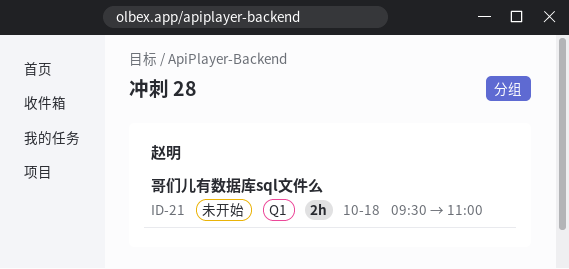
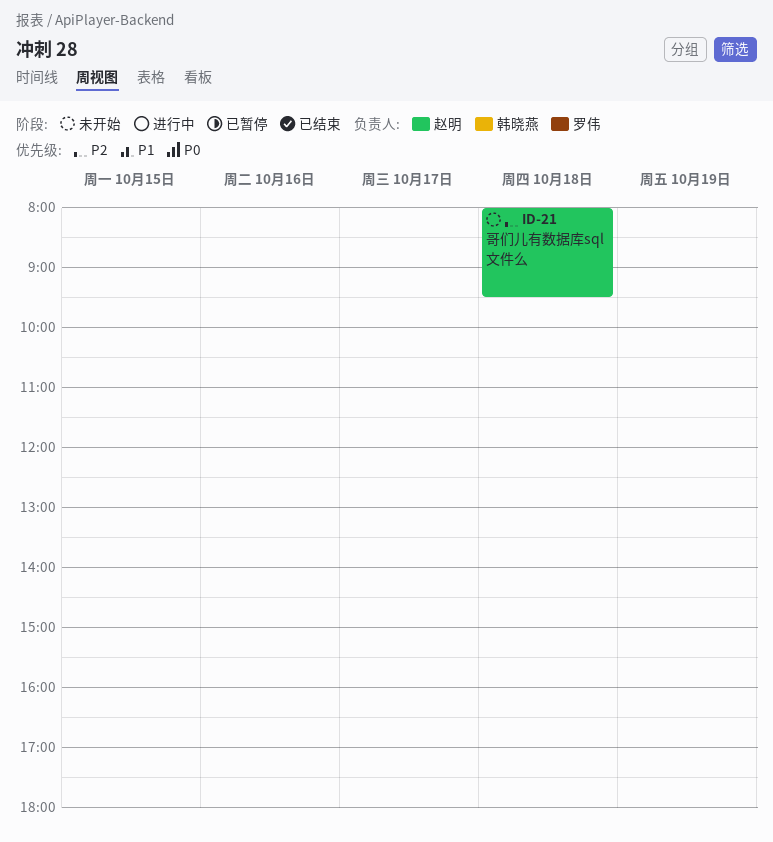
ID-21, begins: 09:30 -> 08:00
ID-21, ends: 11:00 -> 09:30

